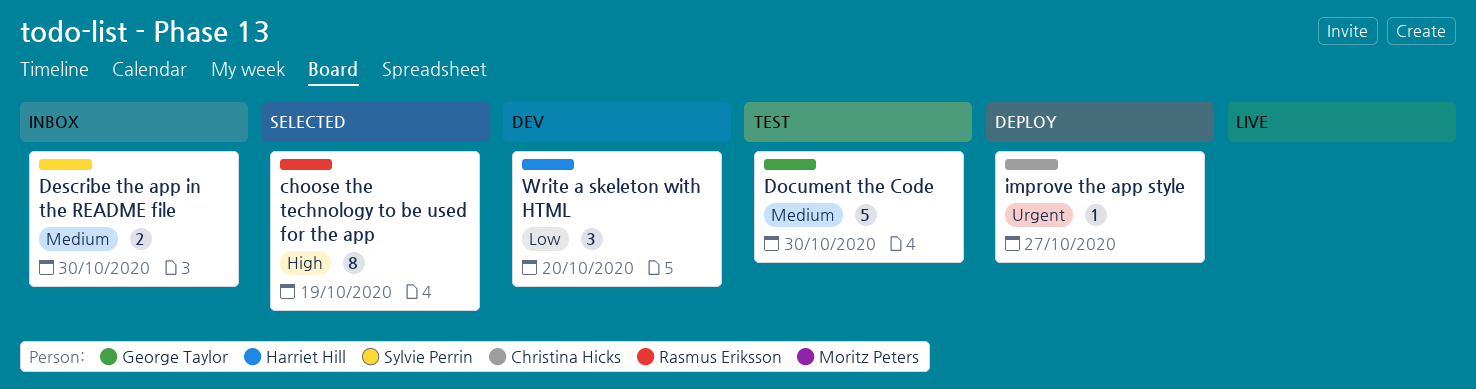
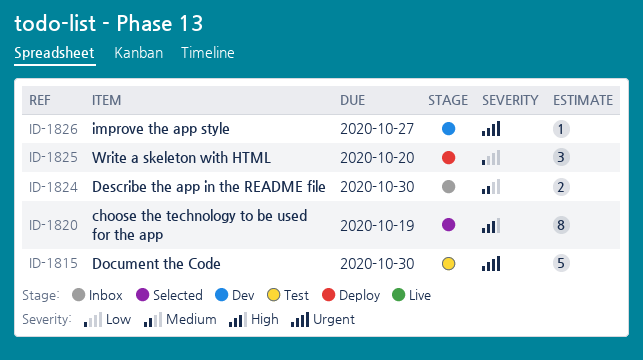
Document the Code, priority: Medium -> Urgent
improve the app style, status: Deploy -> Dev
Write a skeleton with HTML, status: Dev -> Deploy

